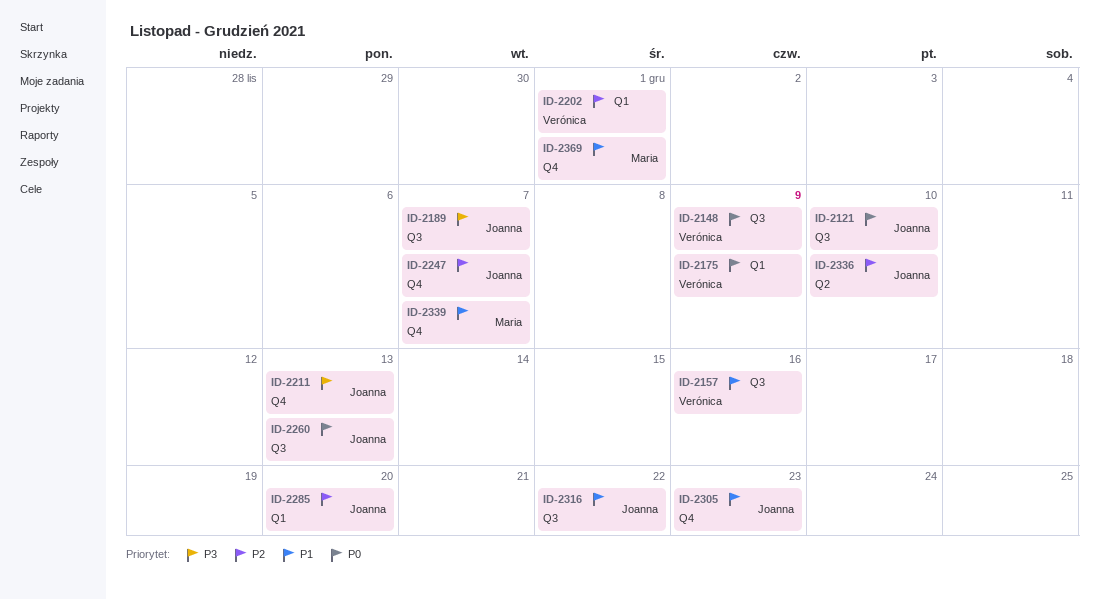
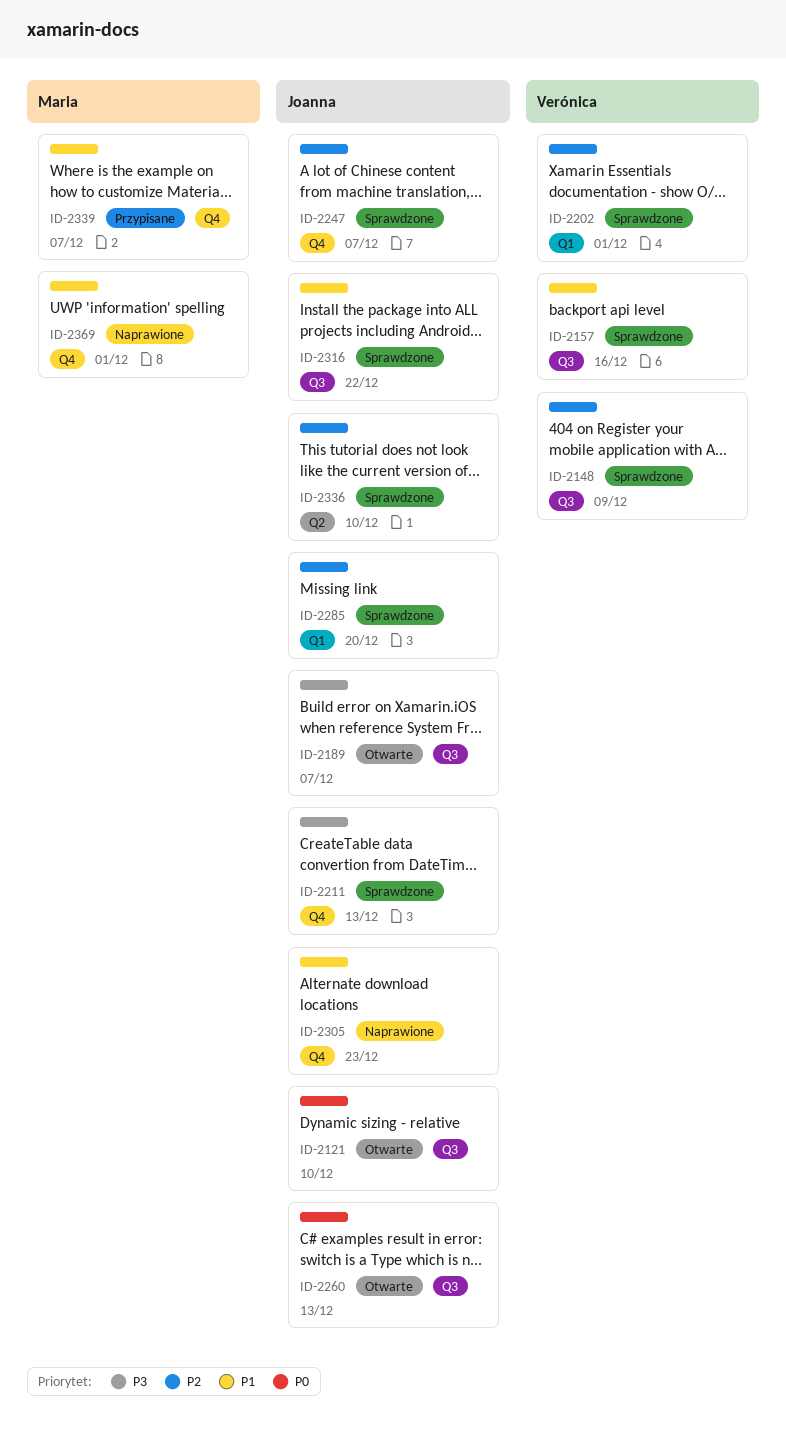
ID-2148, priority: P0 -> P2
ID-2175: present -> none

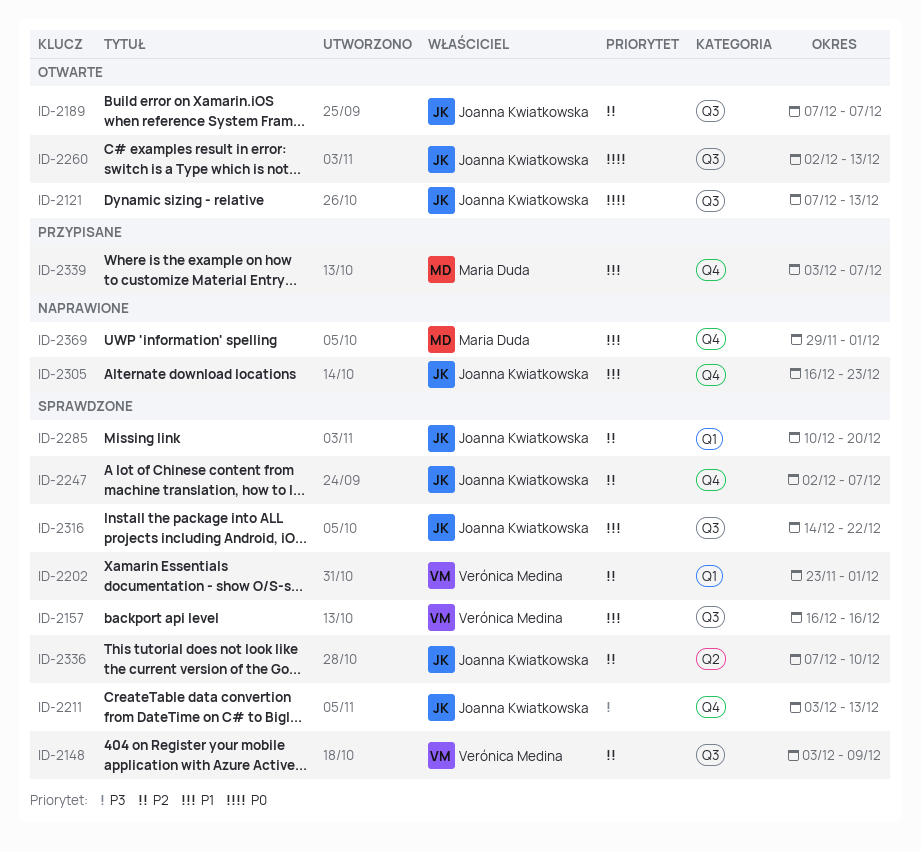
ID-2121, due: Dec 10 -> Dec 13
ID-2189, priority: P3 -> P2

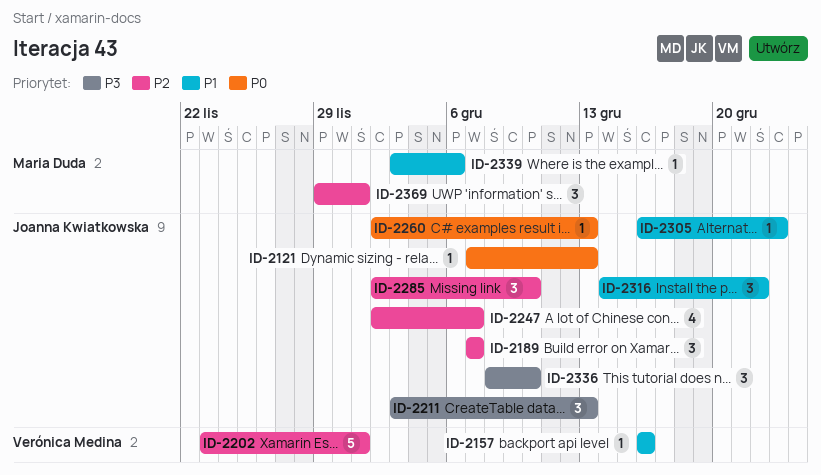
ID-2148: present -> none
ID-2285, start: Dec 10 -> Dec 2
ID-2285, due: Dec 20 -> Dec 10
ID-2336, priority: P2 -> P3
ID-2336, start: Dec 7 -> Dec 8
ID-2339, due: Dec 7 -> Dec 6
ID-2369, priority: P1 -> P2

